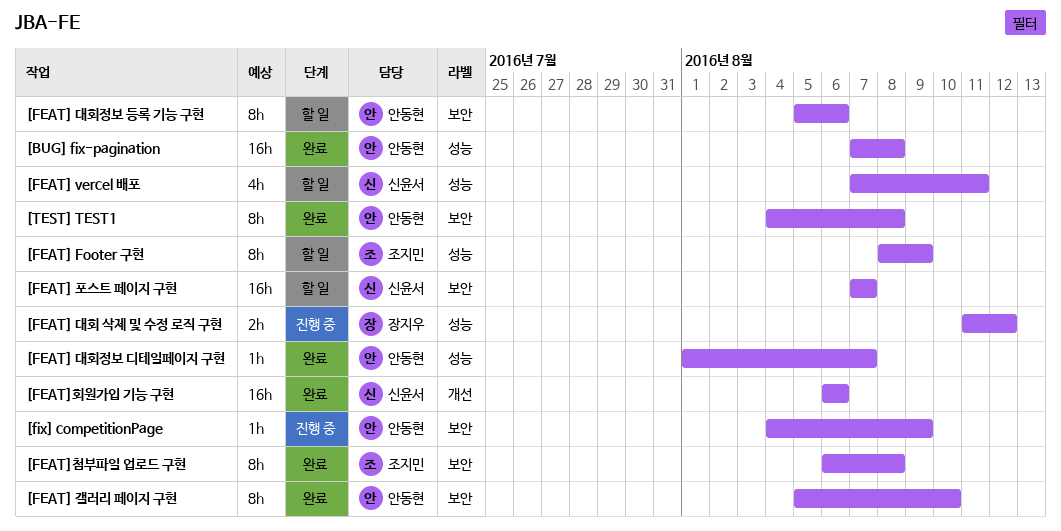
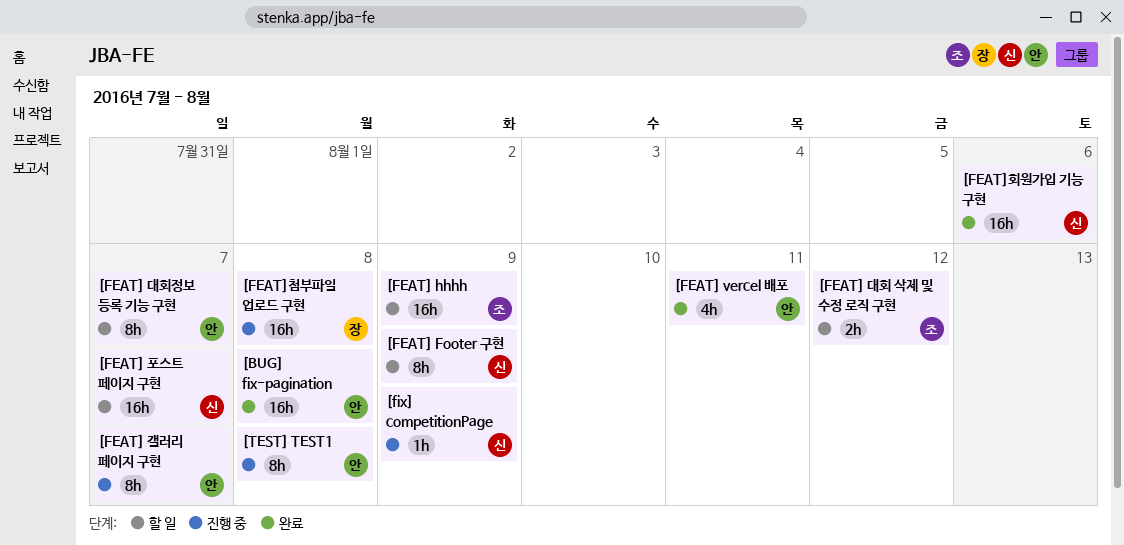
[FEAT] Footer 구현, owner: 조지민 -> 신윤서
[FEAT] hhhh: none -> present
[FEAT] vercel 배포, status: 할 일 -> 완료
[FEAT] vercel 배포, owner: 신윤서 -> 안동현
[FEAT] 갤러리 페이지 구현, status: 완료 -> 진행 중
[FEAT] 갤러리 페이지 구현, due: Aug 10 -> Aug 7
[FEAT] 대회 삭제 및 수정 로직 구현, status: 진행 중 -> 할 일
[FEAT] 대회 삭제 및 수정 로직 구현, owner: 장지우 -> 조지민
[FEAT] 대회정보 등록 기능 구현, due: Aug 6 -> Aug 7
[FEAT] 대회정보 디테일페이지 구현: present -> none
[FEAT]첨부파일 업로드 구현, status: 완료 -> 진행 중
[FEAT]첨부파일 업로드 구현, owner: 조지민 -> 장지우
[FEAT]첨부파일 업로드 구현, estimate: 8h -> 16h
[fix] competitionPage, owner: 안동현 -> 신윤서
[TEST] TEST1, status: 완료 -> 진행 중

